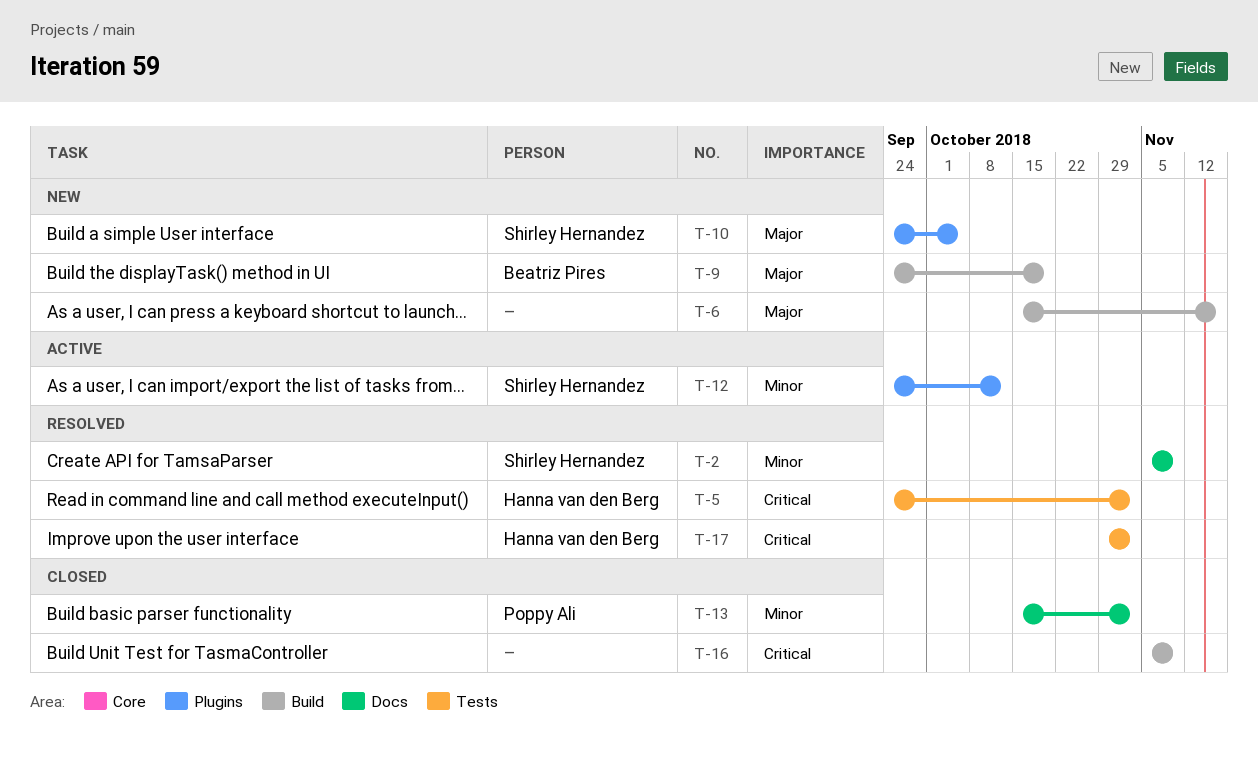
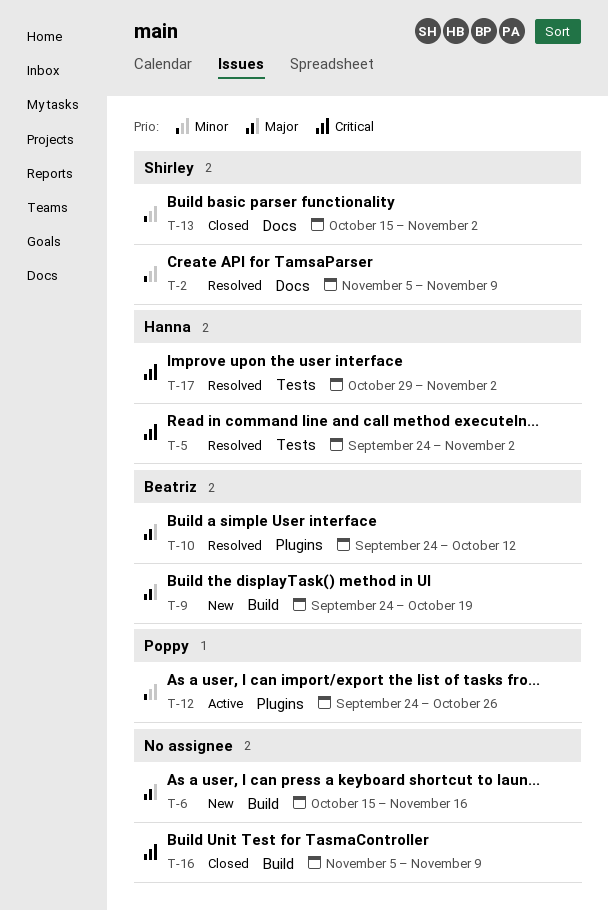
T-10, status: New -> Resolved
T-10, owner: Shirley Hernandez -> Beatriz Pires
T-10, due: Oct 5 -> Oct 12
T-12, owner: Shirley Hernandez -> Poppy Ali
T-12, due: Oct 12 -> Oct 26
T-13, owner: Poppy Ali -> Shirley Hernandez

